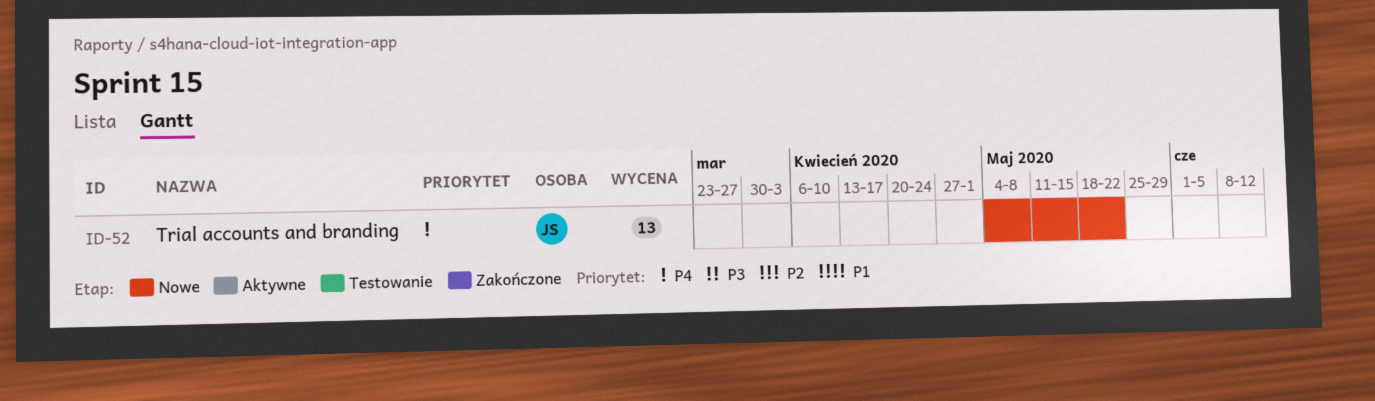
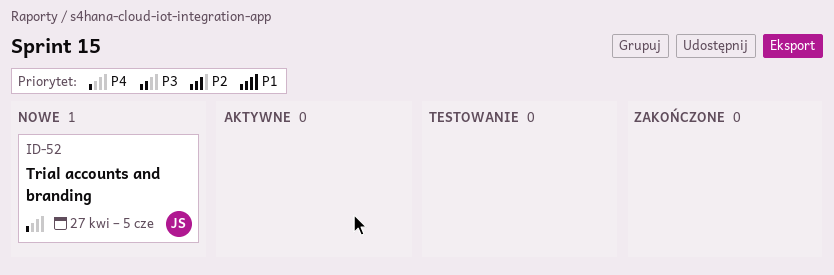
ID-52, start: May 4 -> Apr 27
ID-52, due: May 22 -> Jun 5

